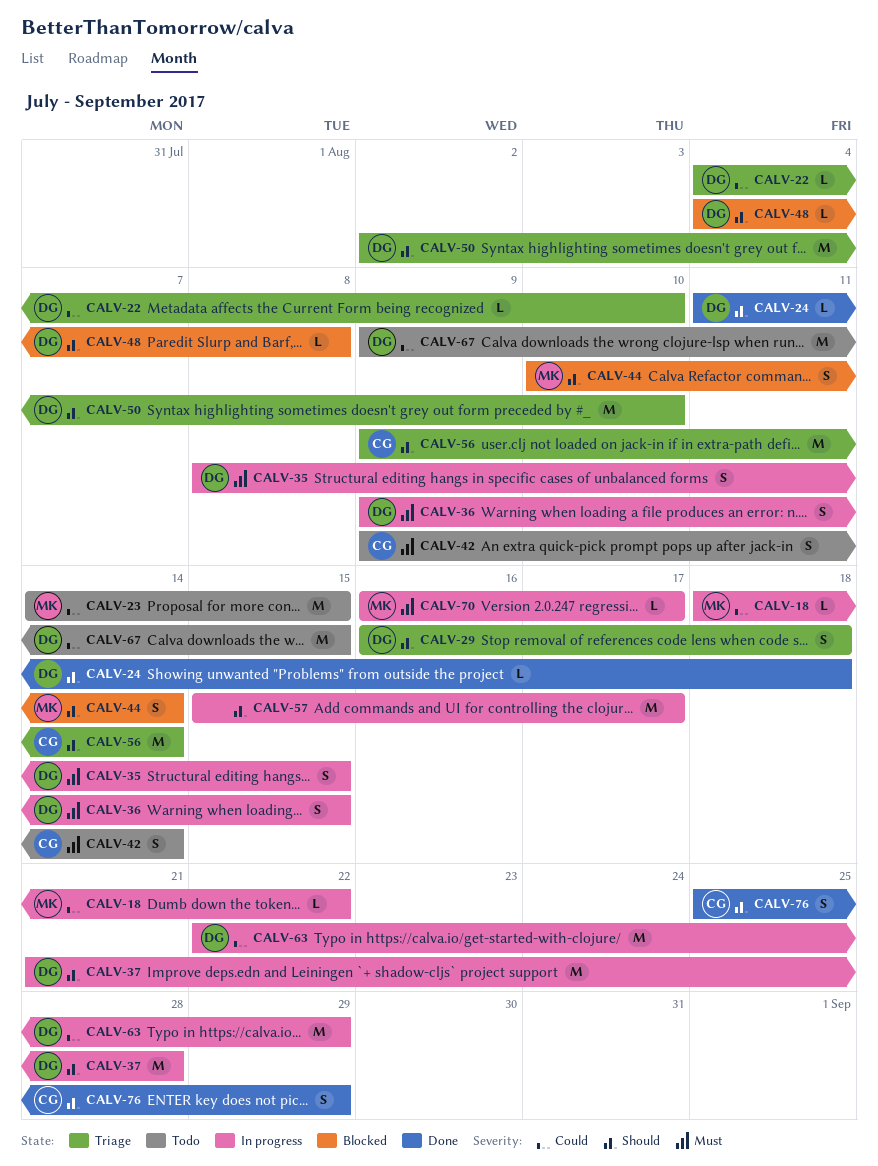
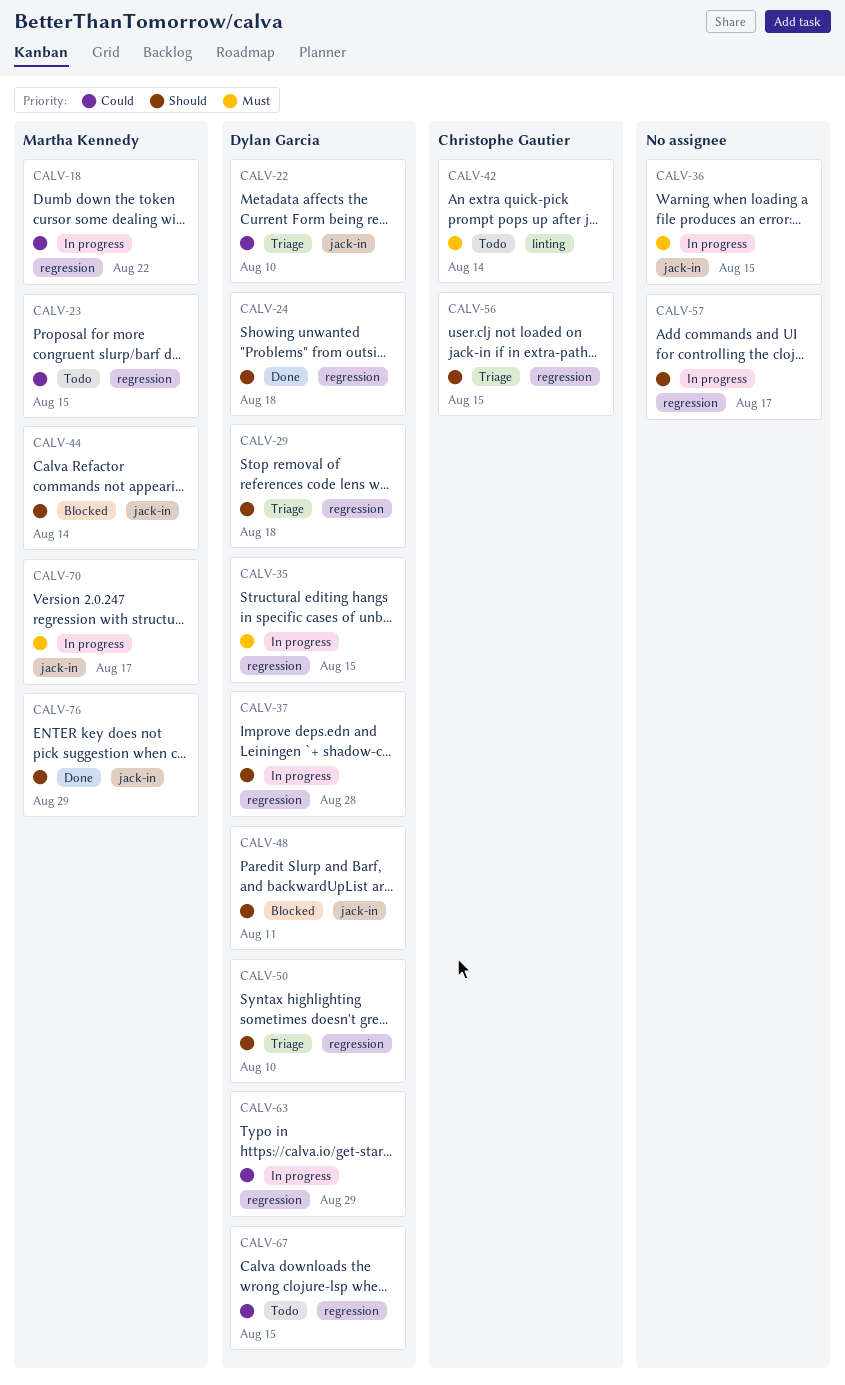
CALV-36, owner: Dylan Garcia -> none
CALV-48, due: Aug 8 -> Aug 11
CALV-56, due: Aug 14 -> Aug 15
CALV-76, owner: Christophe Gautier -> Martha Kennedy

